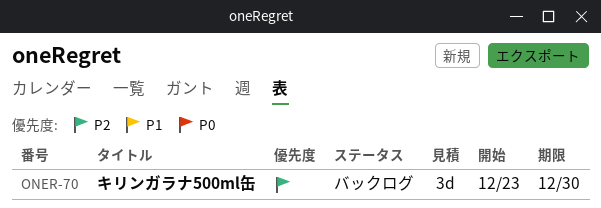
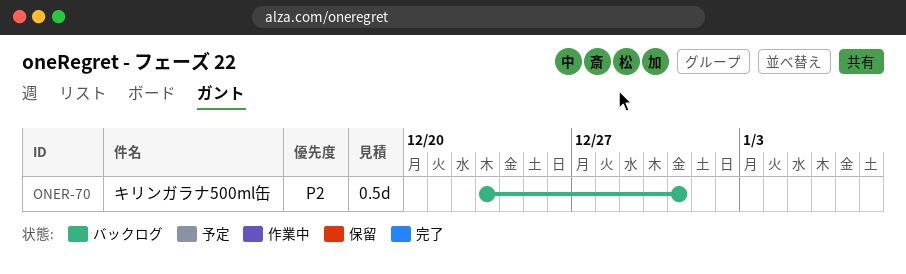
ONER-70, estimate: 3d -> 0.5d
ONER-70, due: Dec 30 -> Dec 31

